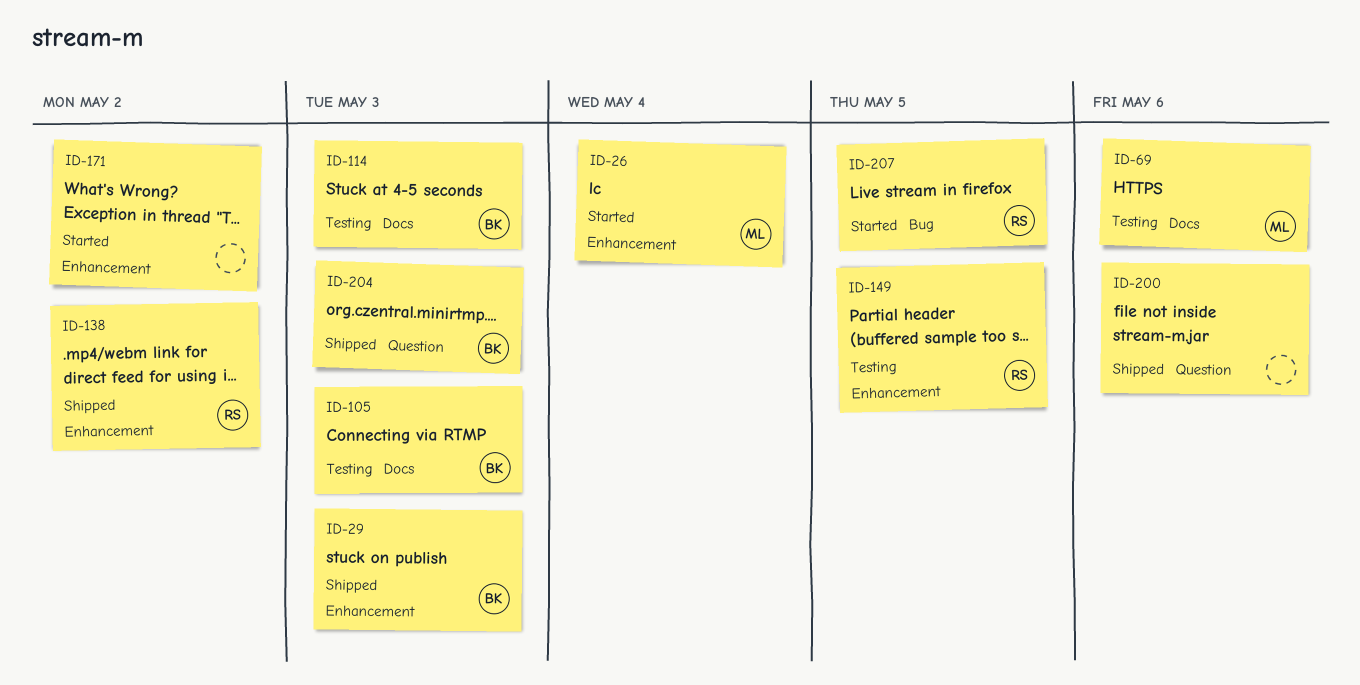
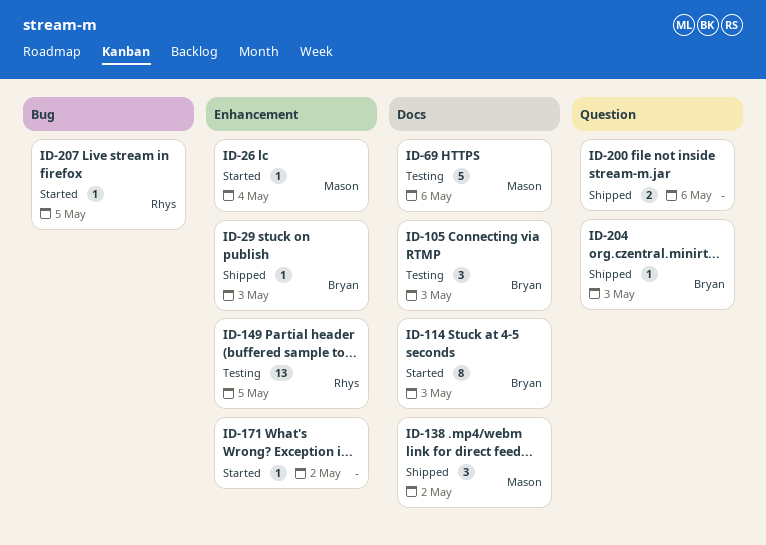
ID-114, status: Testing -> Started
ID-138, owner: Rhys -> Mason
ID-138, label: Enhancement -> Docs

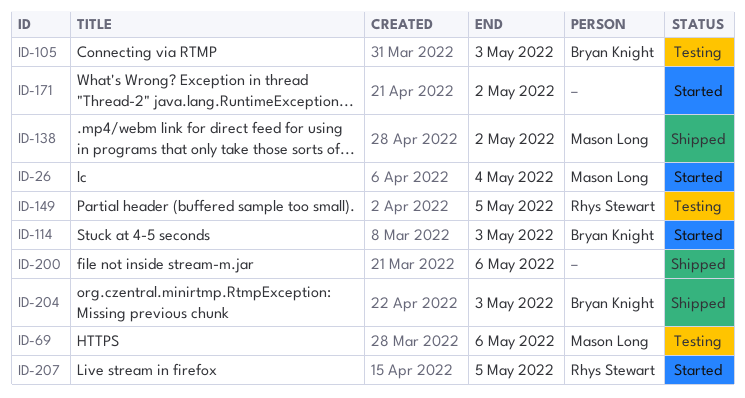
ID-29: present -> none

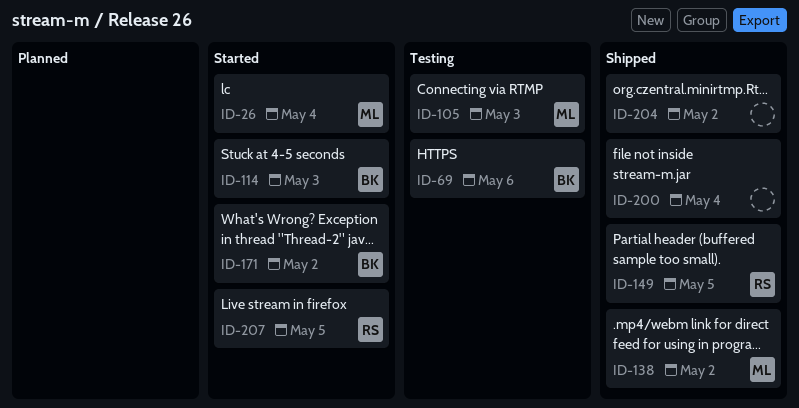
ID-69, owner: Mason Long -> Bryan Knight
ID-105, owner: Bryan Knight -> Mason Long
ID-149, status: Testing -> Shipped
ID-171, owner: none -> Bryan Knight
ID-200, due: May 6 -> May 4
ID-204, owner: Bryan Knight -> none
ID-204, due: May 3 -> May 2

